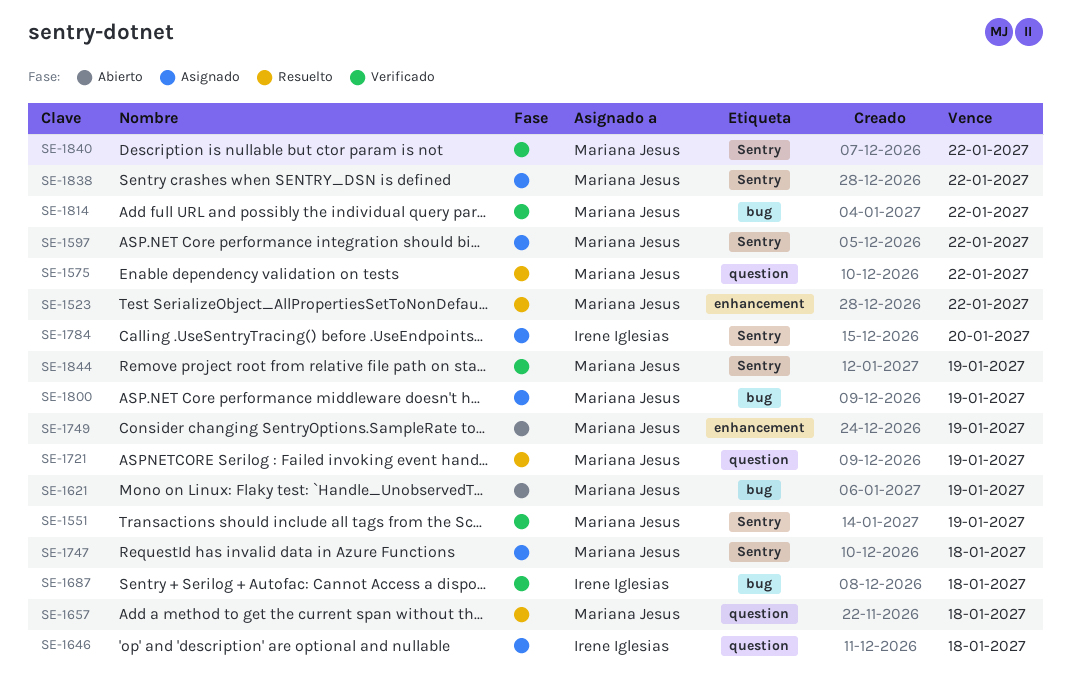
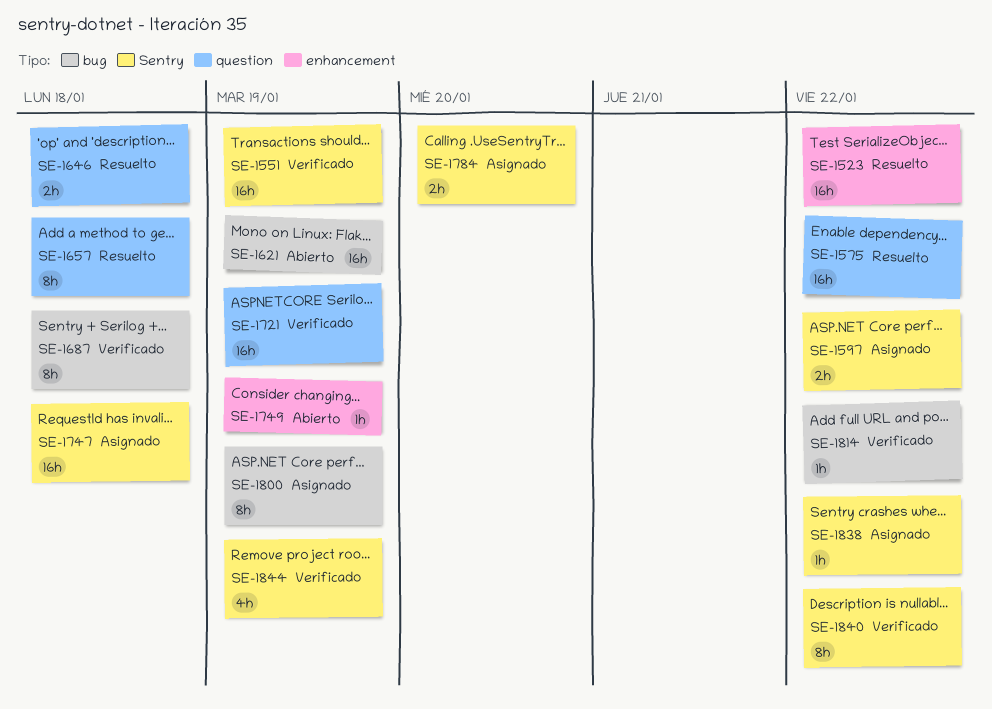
SE-1646, status: Asignado -> Resuelto
SE-1721, status: Resuelto -> Verificado

